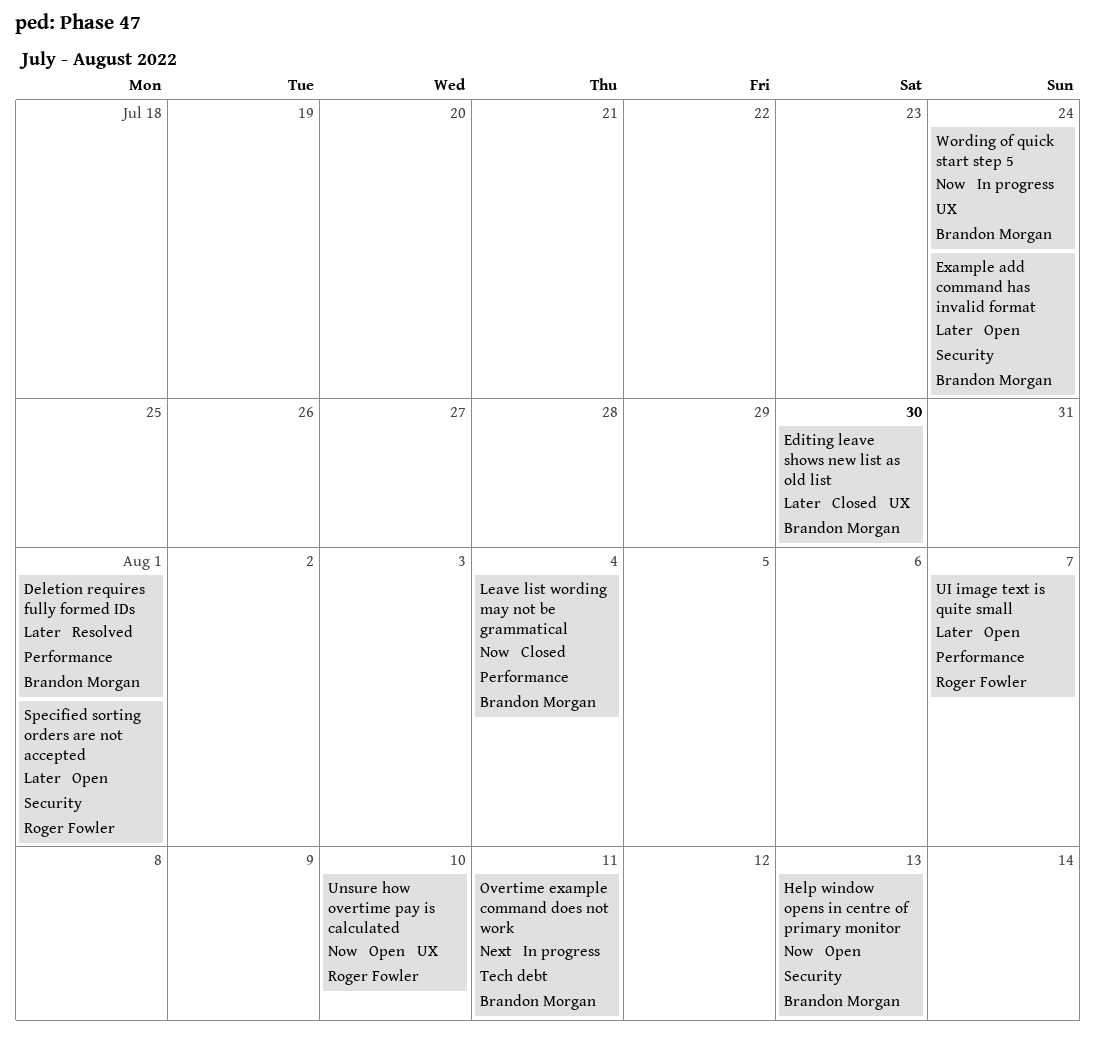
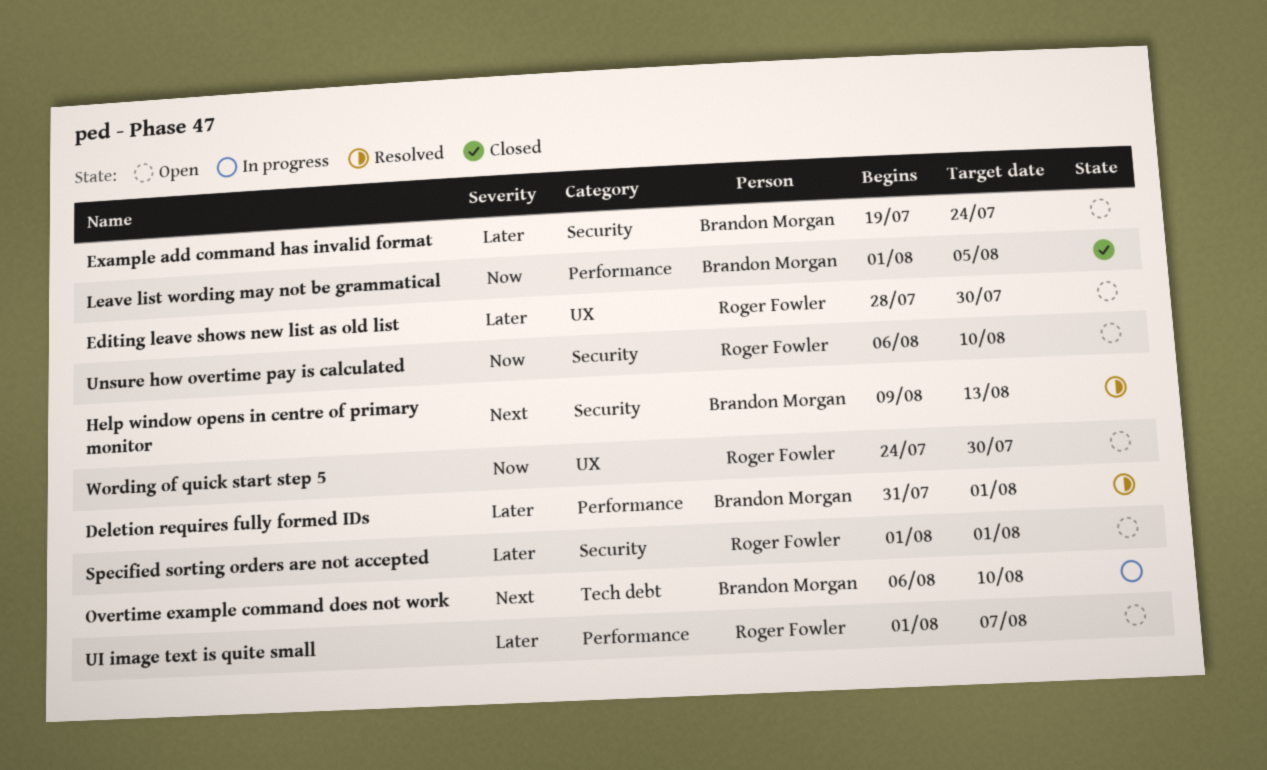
Editing leave shows new list as old list, status: Closed -> Open
Editing leave shows new list as old list, owner: Brandon Morgan -> Roger Fowler
Help window opens in centre of primary monitor, status: Open -> Resolved
Help window opens in centre of primary monitor, priority: Now -> Next
Leave list wording may not be grammatical, due: Aug 4 -> Aug 5
Overtime example command does not work, due: Aug 11 -> Aug 10
Unsure how overtime pay is calculated, label: UX -> Security
Wording of quick start step 5, status: In progress -> Open
Wording of quick start step 5, owner: Brandon Morgan -> Roger Fowler
Wording of quick start step 5, due: Jul 24 -> Jul 30

